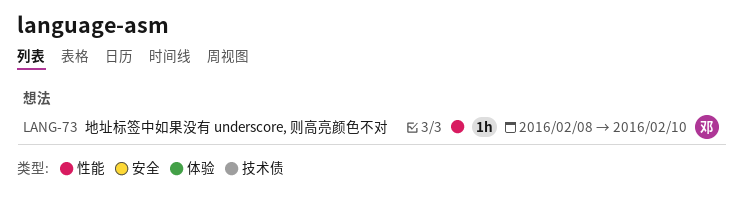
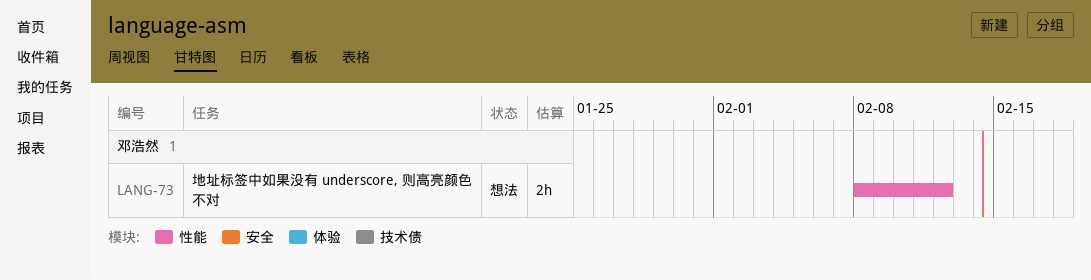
LANG-73, estimate: 1h -> 2h
LANG-73, due: Feb 10 -> Feb 12

